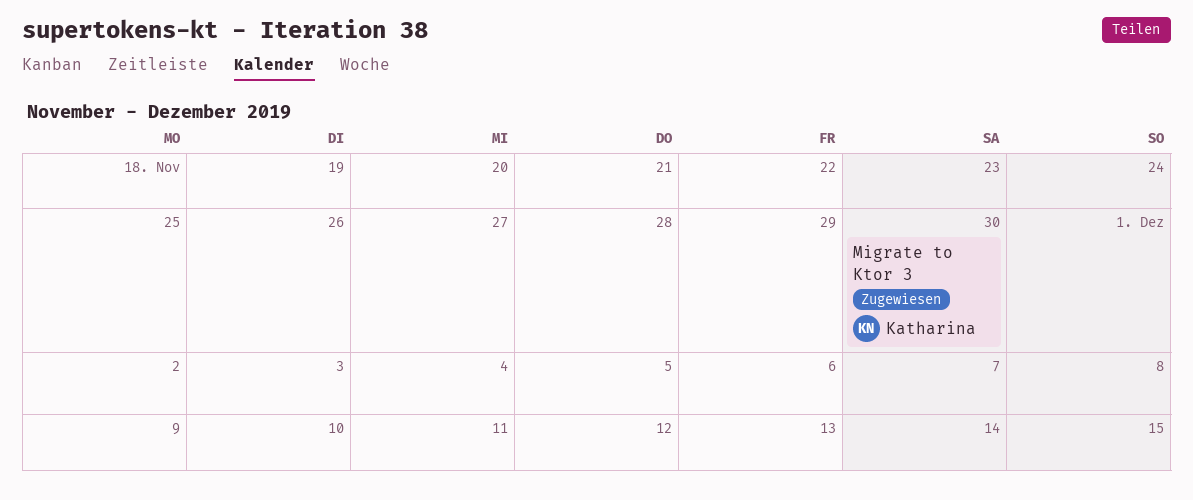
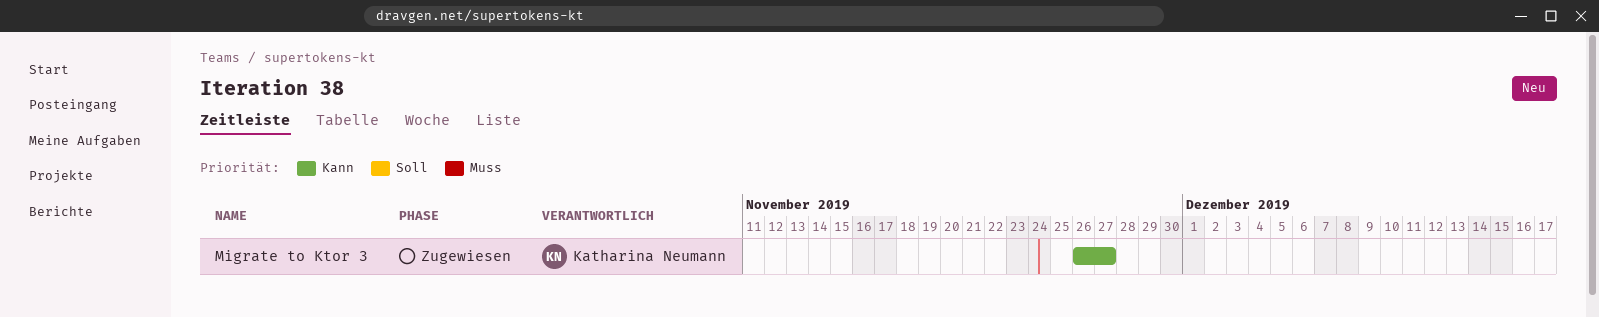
Migrate to Ktor 3, due: Nov 30 -> Nov 27

